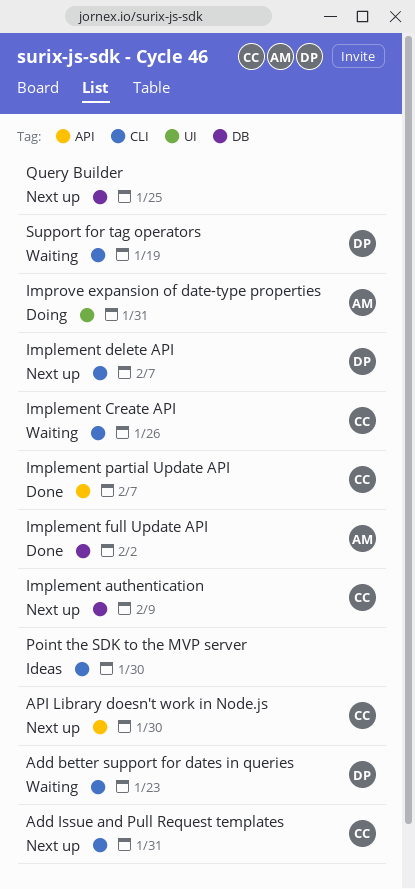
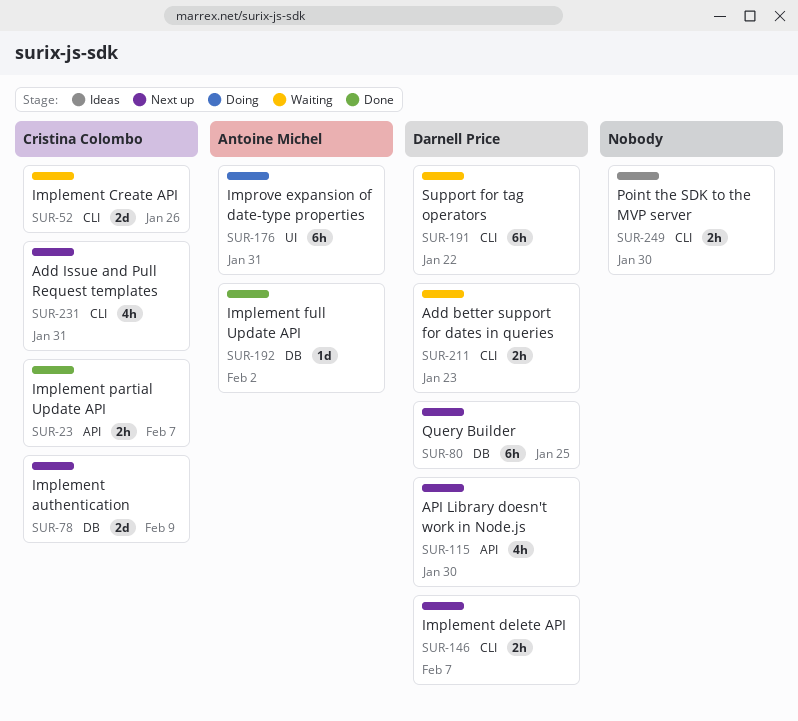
API Library doesn't work in Node.js, owner: Cristina Colombo -> Darnell Price
Query Builder, owner: none -> Darnell Price
Support for tag operators, due: Jan 19 -> Jan 22

